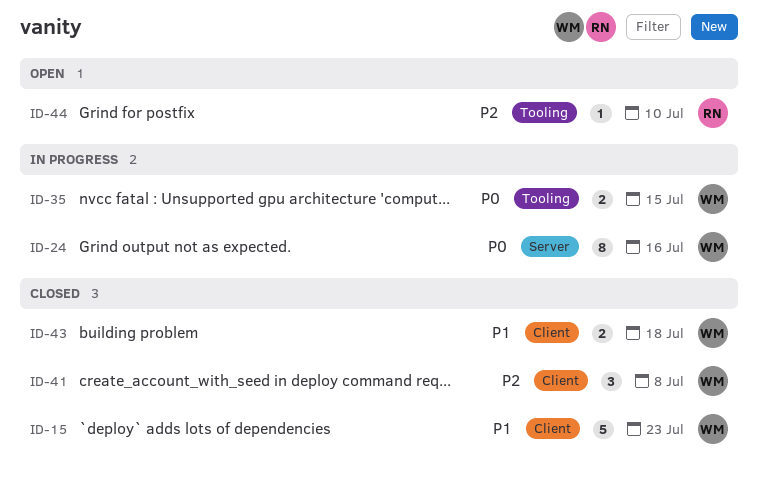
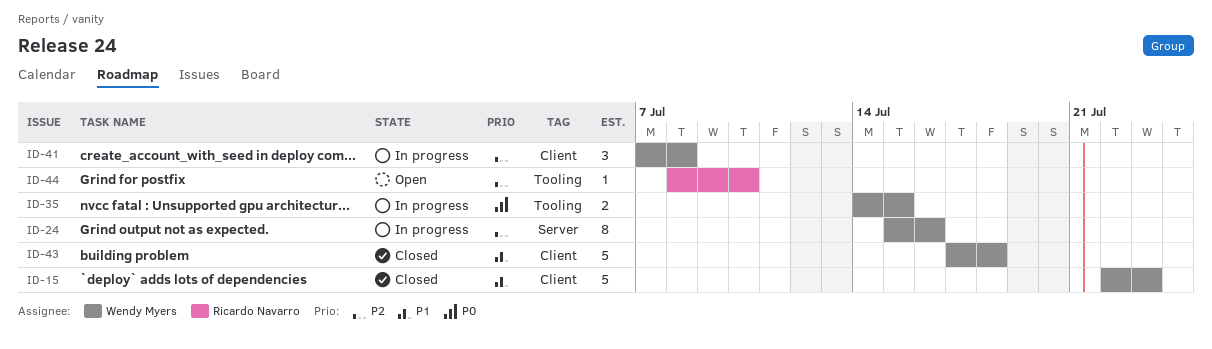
ID-24, priority: P0 -> P2
ID-41, status: Closed -> In progress
ID-43, estimate: 2 -> 5

